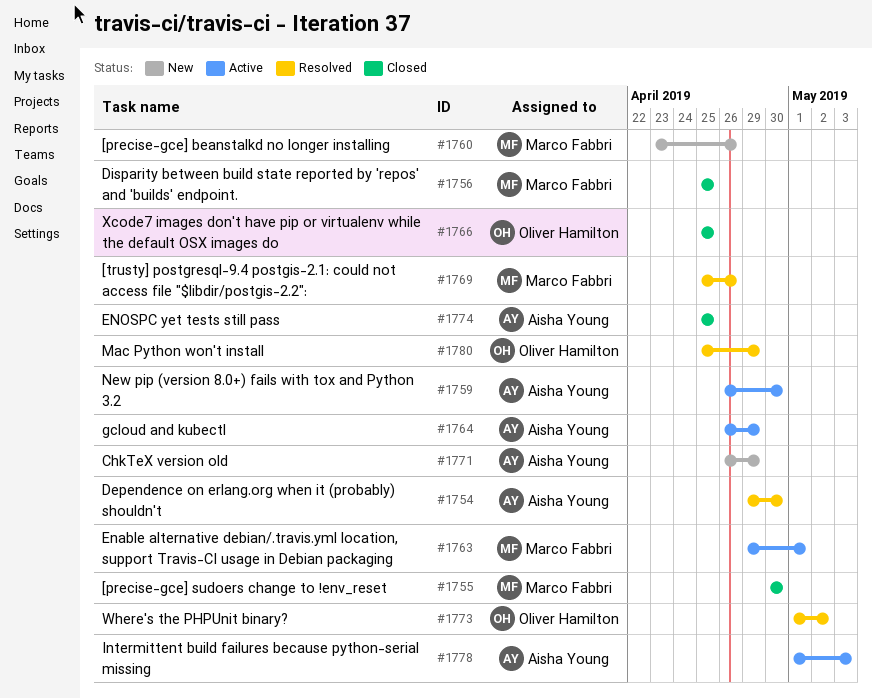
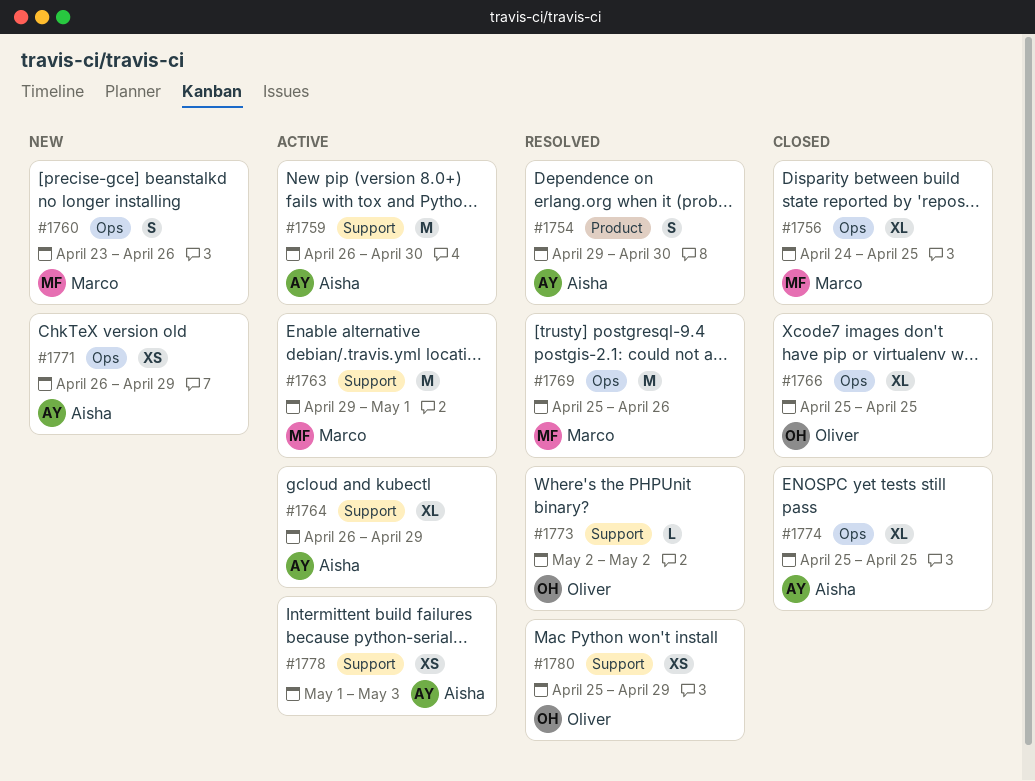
#1755: present -> none
#1756, start: Apr 25 -> Apr 24
#1773, start: May 1 -> May 2

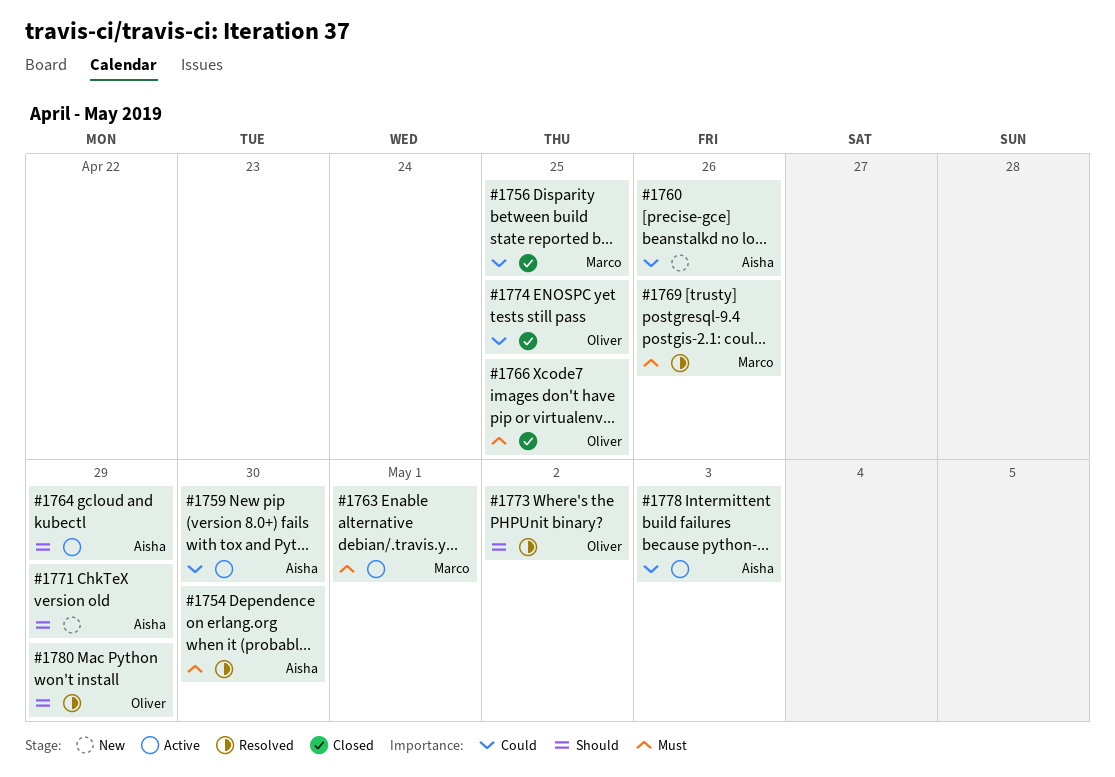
#1760, owner: Marco -> Aisha
#1774, owner: Aisha -> Oliver

